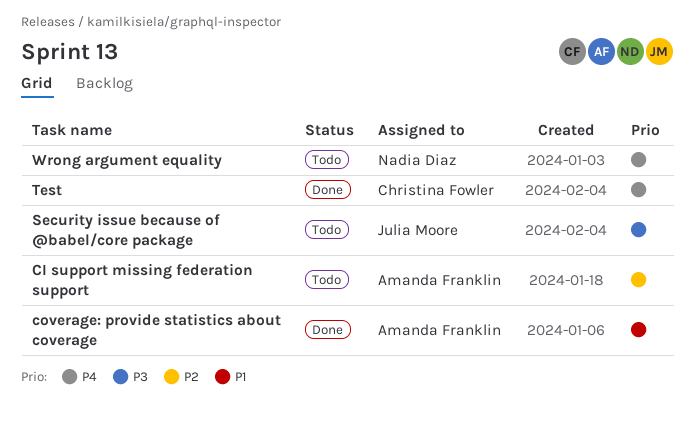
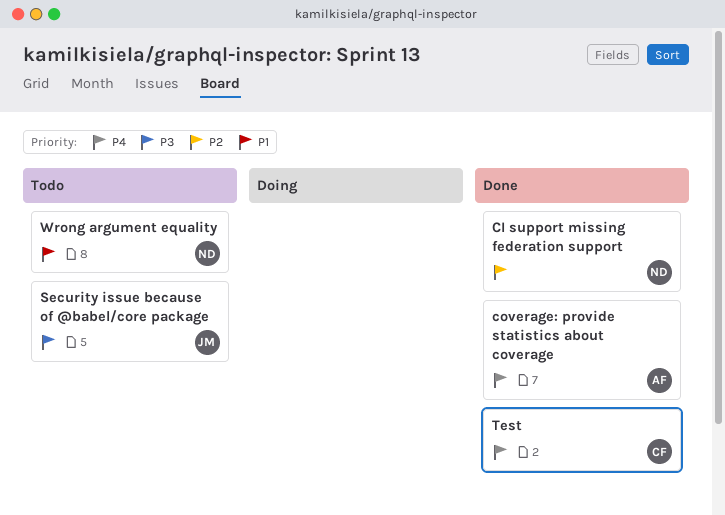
CI support missing federation support, status: Todo -> Done
CI support missing federation support, owner: Amanda Franklin -> Nadia Diaz
coverage: provide statistics about coverage, priority: P1 -> P4
Wrong argument equality, priority: P4 -> P1

